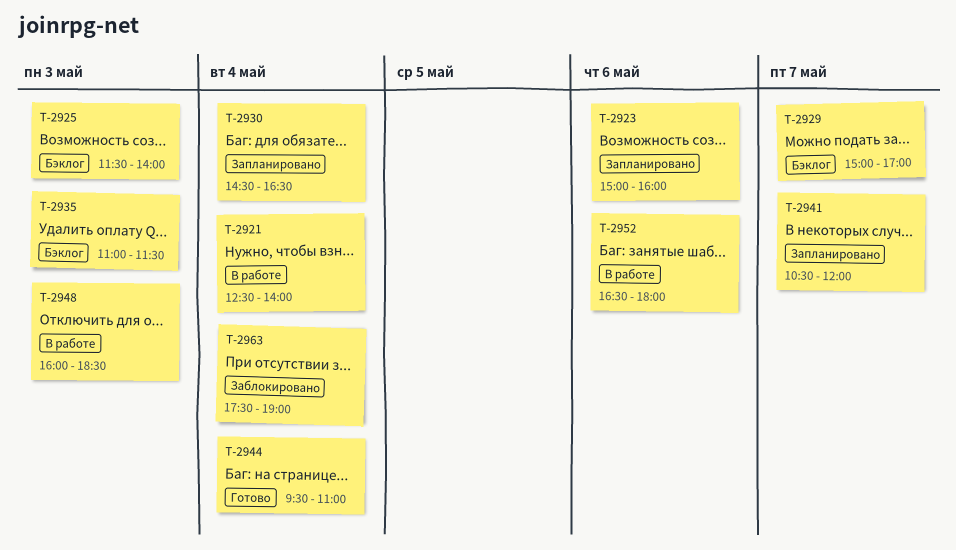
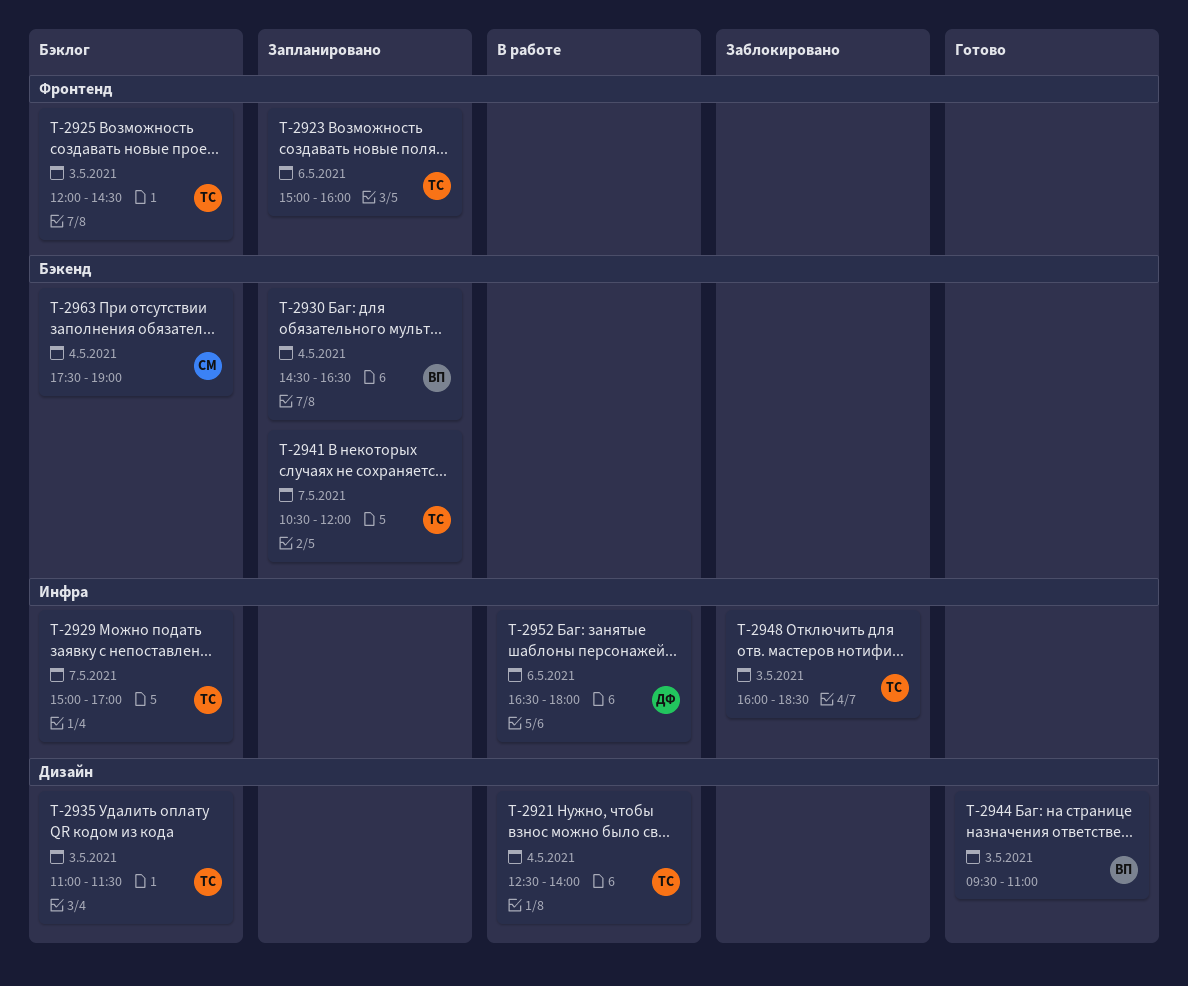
T-2925, begins: 11:30 -> 12:00
T-2925, ends: 14:00 -> 14:30
T-2944, day: May 4 -> May 3
T-2948, status: В работе -> Заблокировано
T-2963, status: Заблокировано -> Бэклог

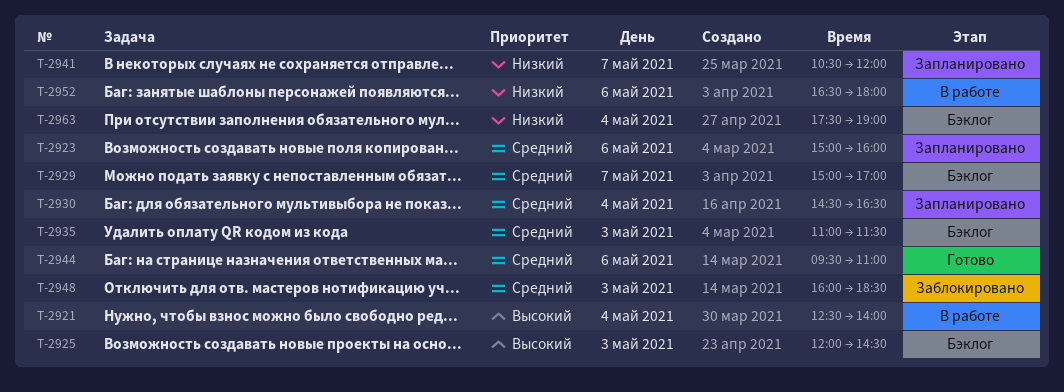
T-2944, day: May 3 -> May 6

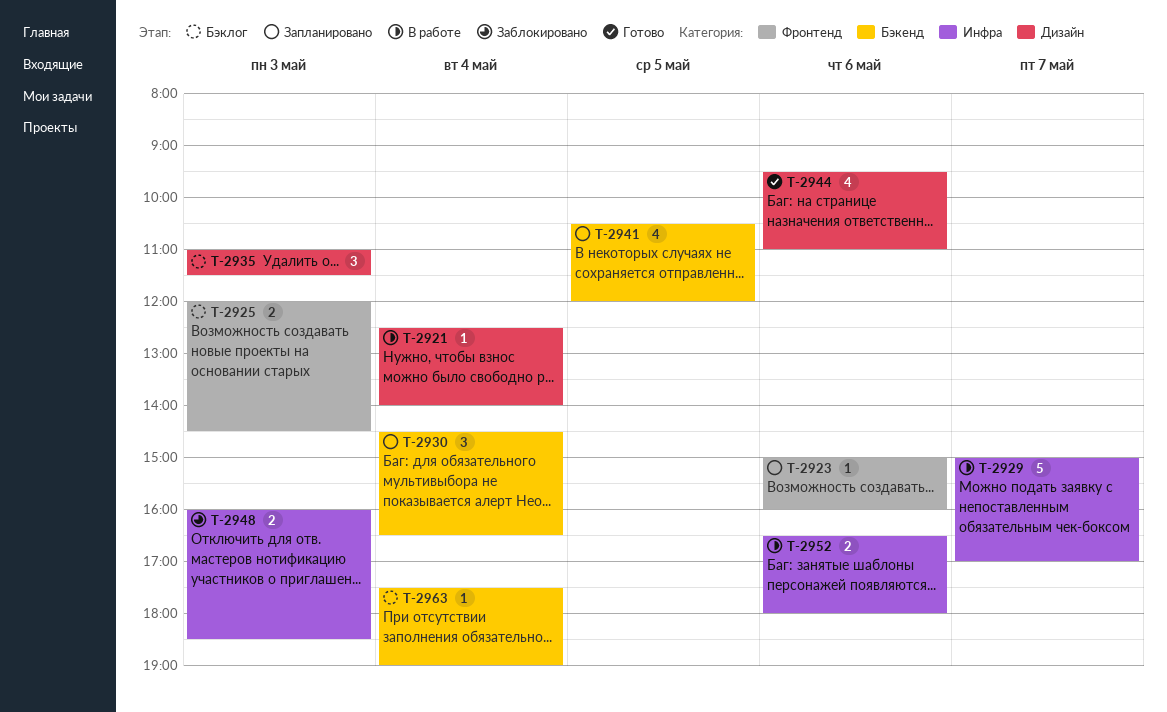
T-2929, status: Бэклог -> В работе
T-2941, day: May 7 -> May 5

